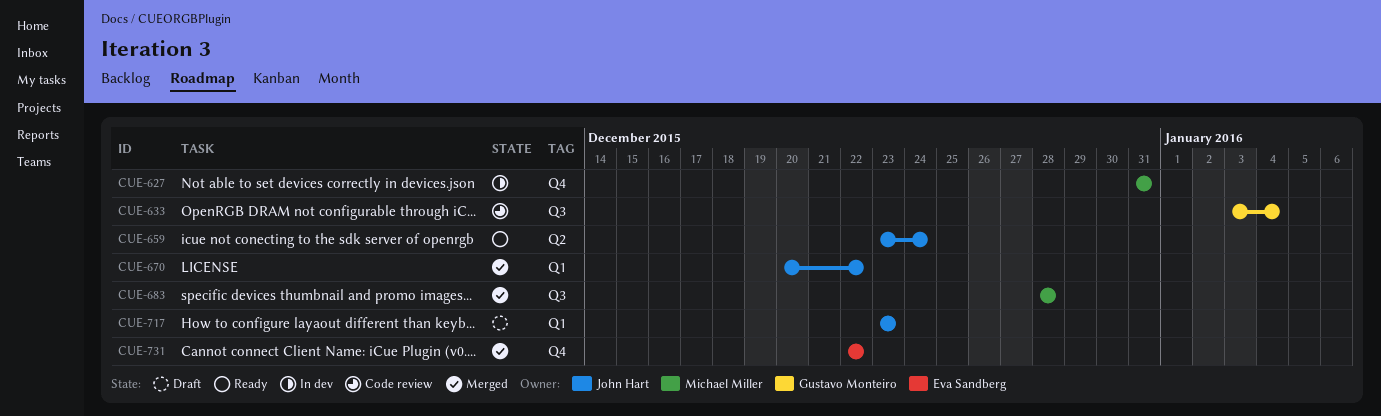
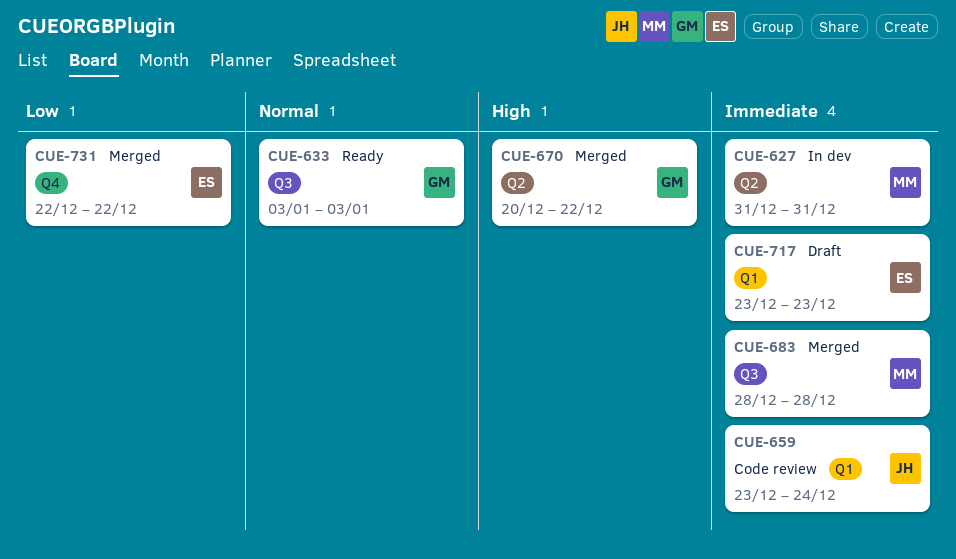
CUE-627, label: Q4 -> Q2
CUE-633, status: Code review -> Ready
CUE-633, due: Jan 4 -> Jan 3
CUE-659, status: Ready -> Code review
CUE-659, label: Q2 -> Q1
CUE-670, owner: John Hart -> Gustavo Monteiro
CUE-670, label: Q1 -> Q2
CUE-717, owner: John Hart -> Eva Sandberg

